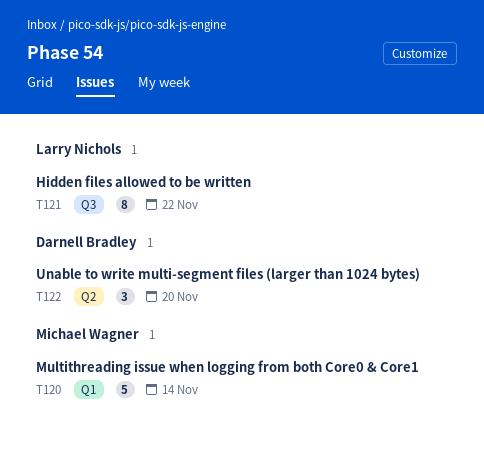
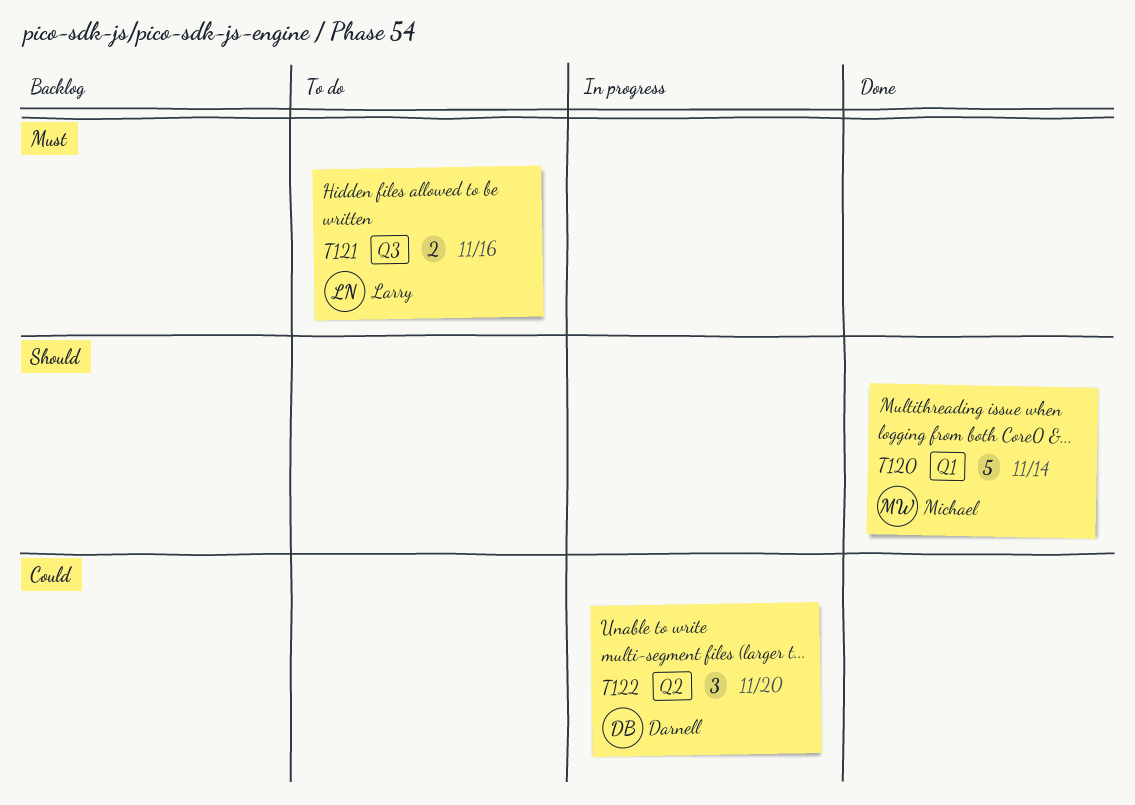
T121, estimate: 8 -> 2
T121, due: Nov 22 -> Nov 16

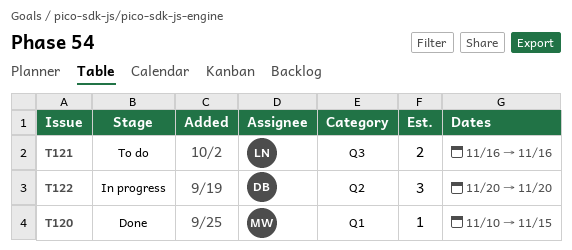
T120, estimate: 5 -> 1
T120, due: Nov 14 -> Nov 15

